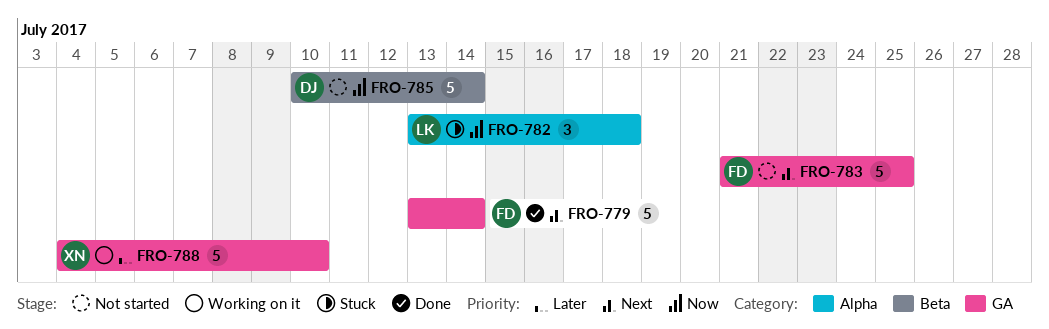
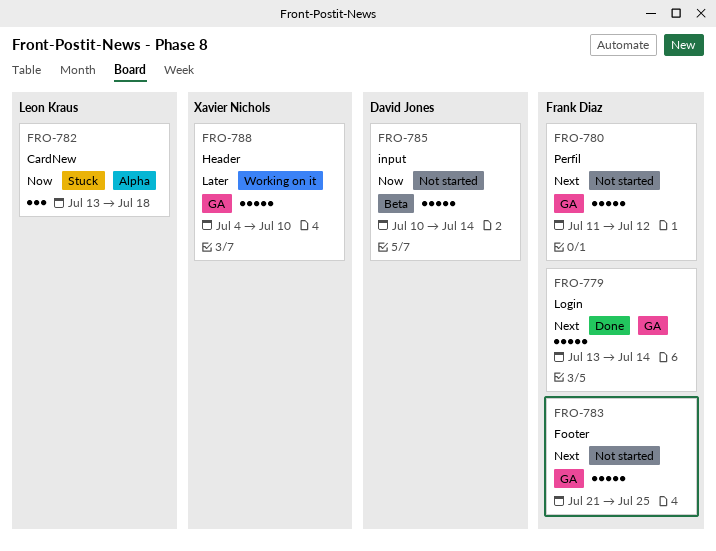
FRO-780: none -> present

